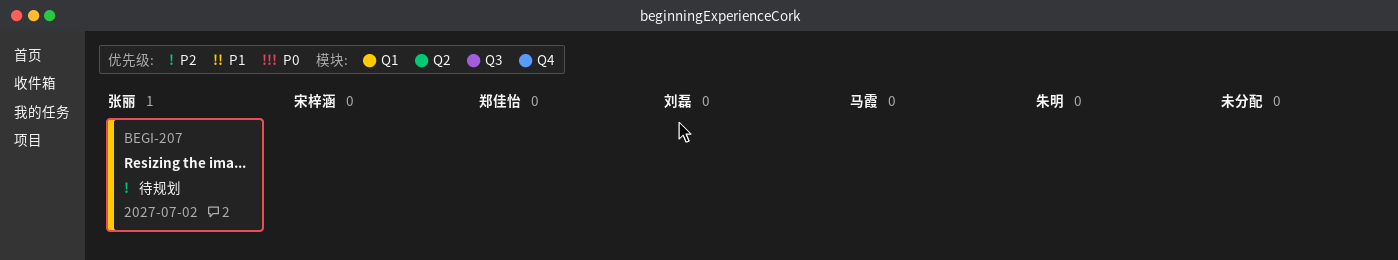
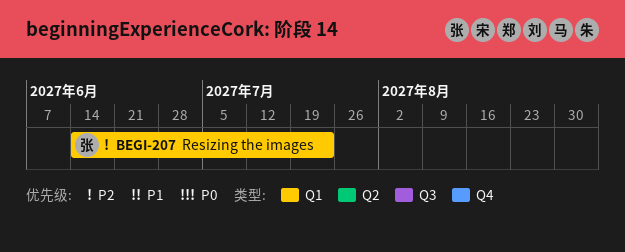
BEGI-207, due: Jul 2 -> Jul 23

